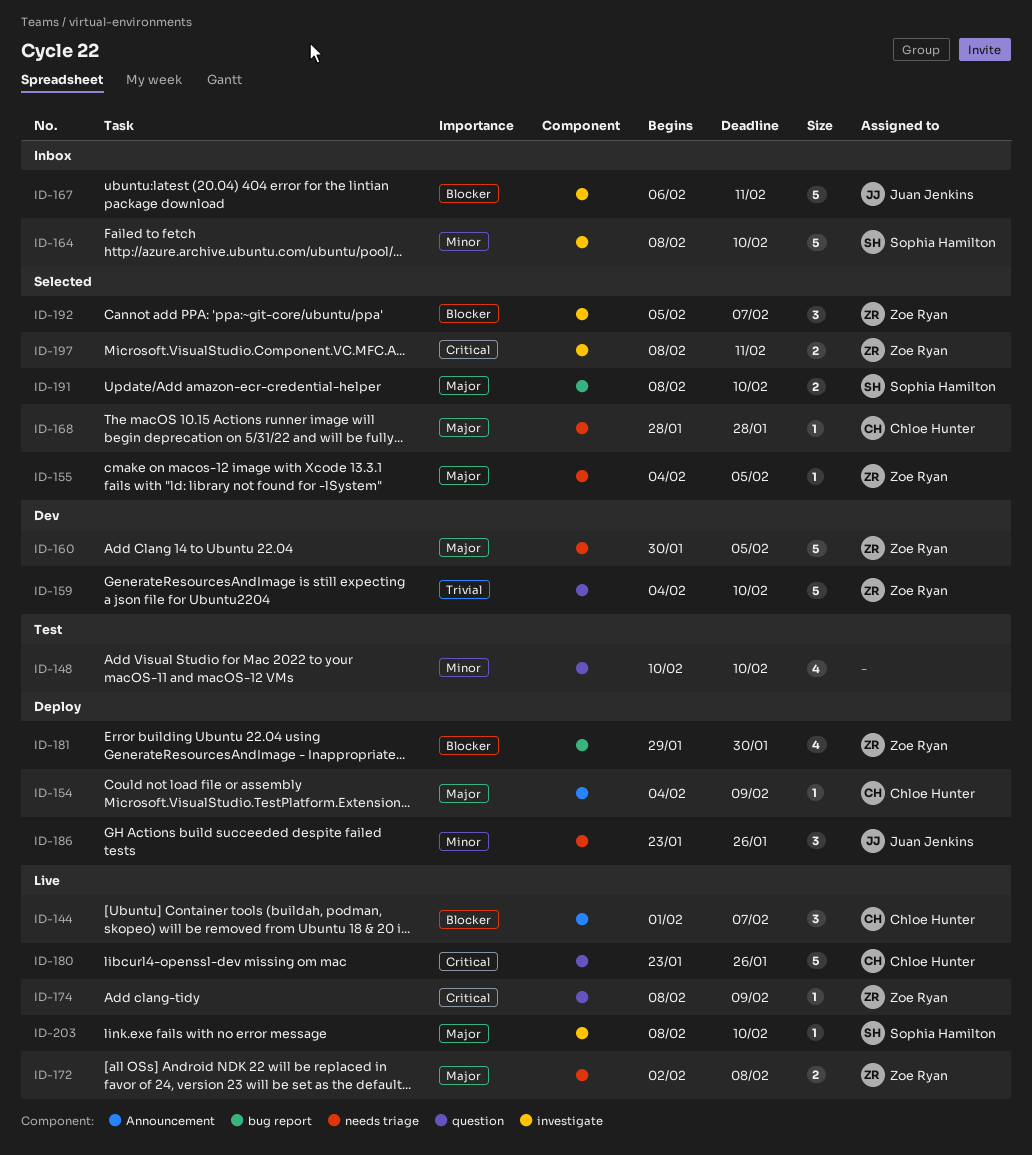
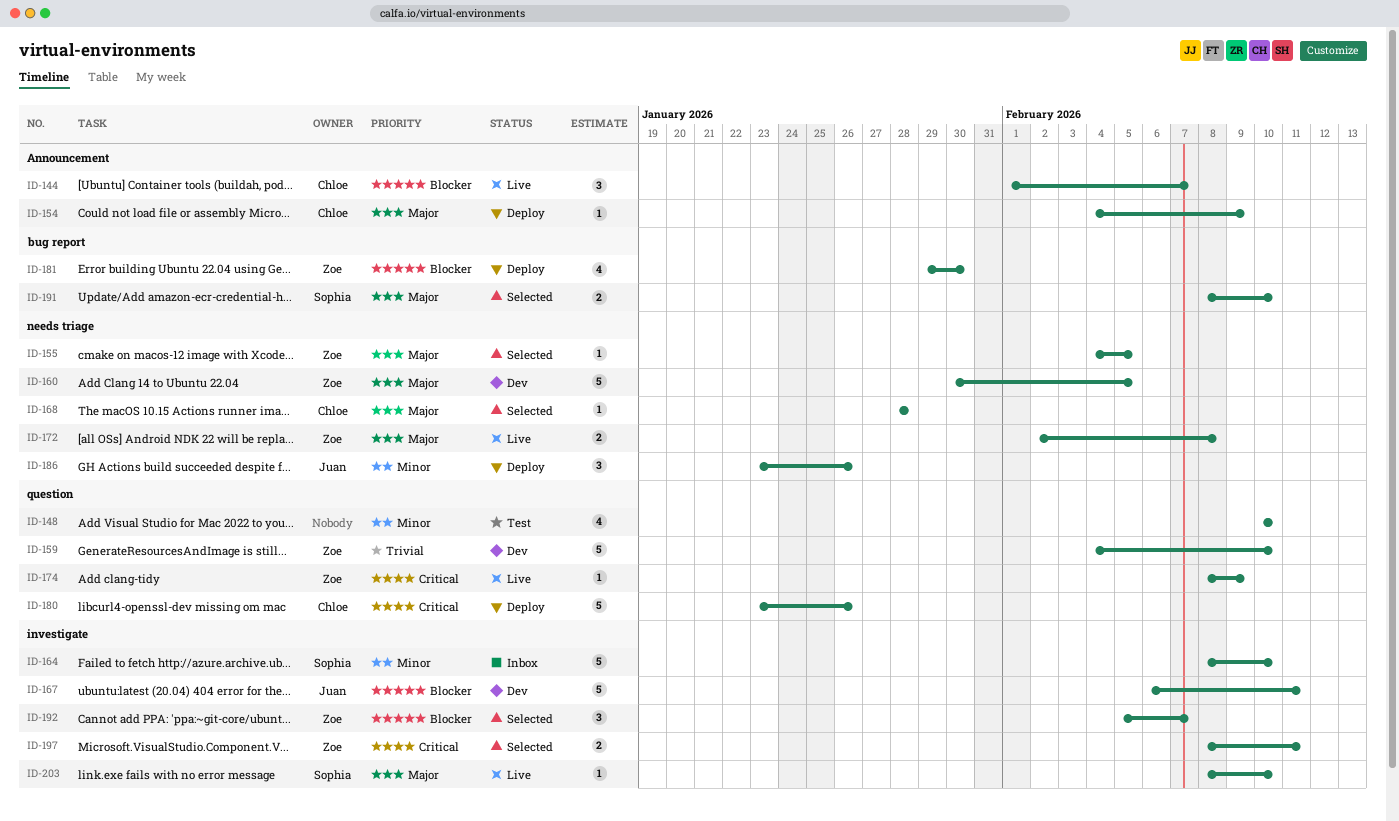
ID-167, status: Inbox -> Dev
ID-180, status: Live -> Deploy

